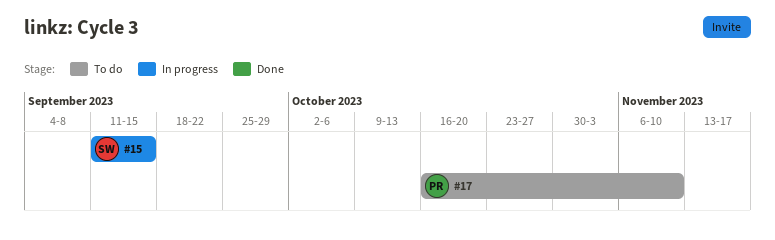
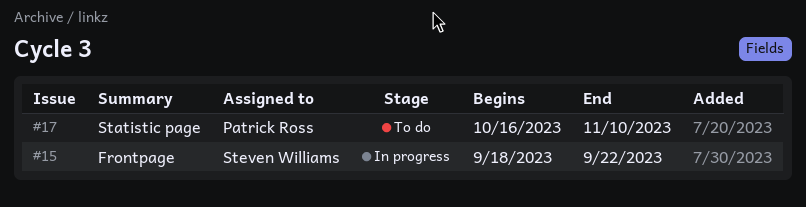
#15, start: Sep 11 -> Sep 18
#15, due: Sep 15 -> Sep 22

